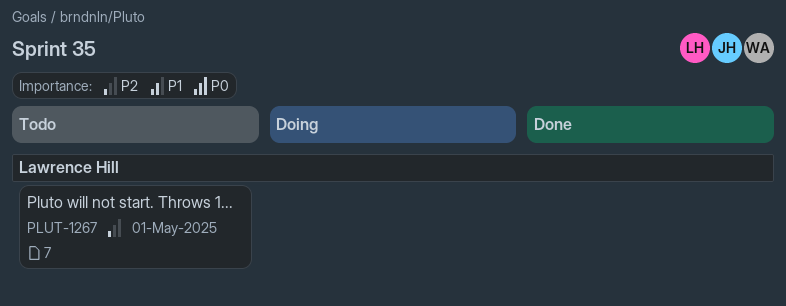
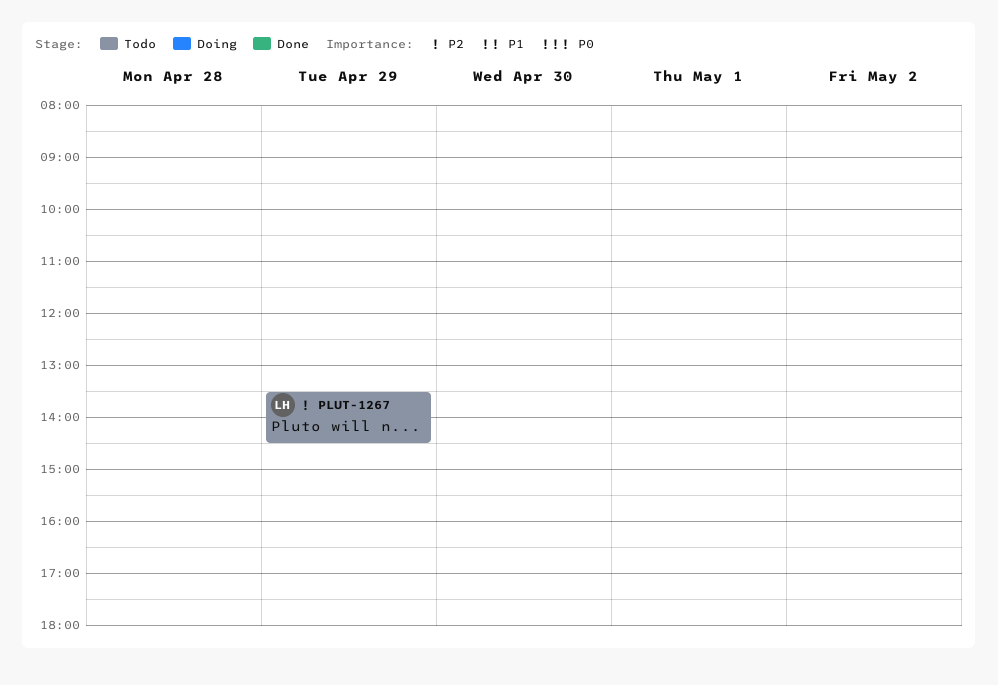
PLUT-1267, day: May 1 -> Apr 29

